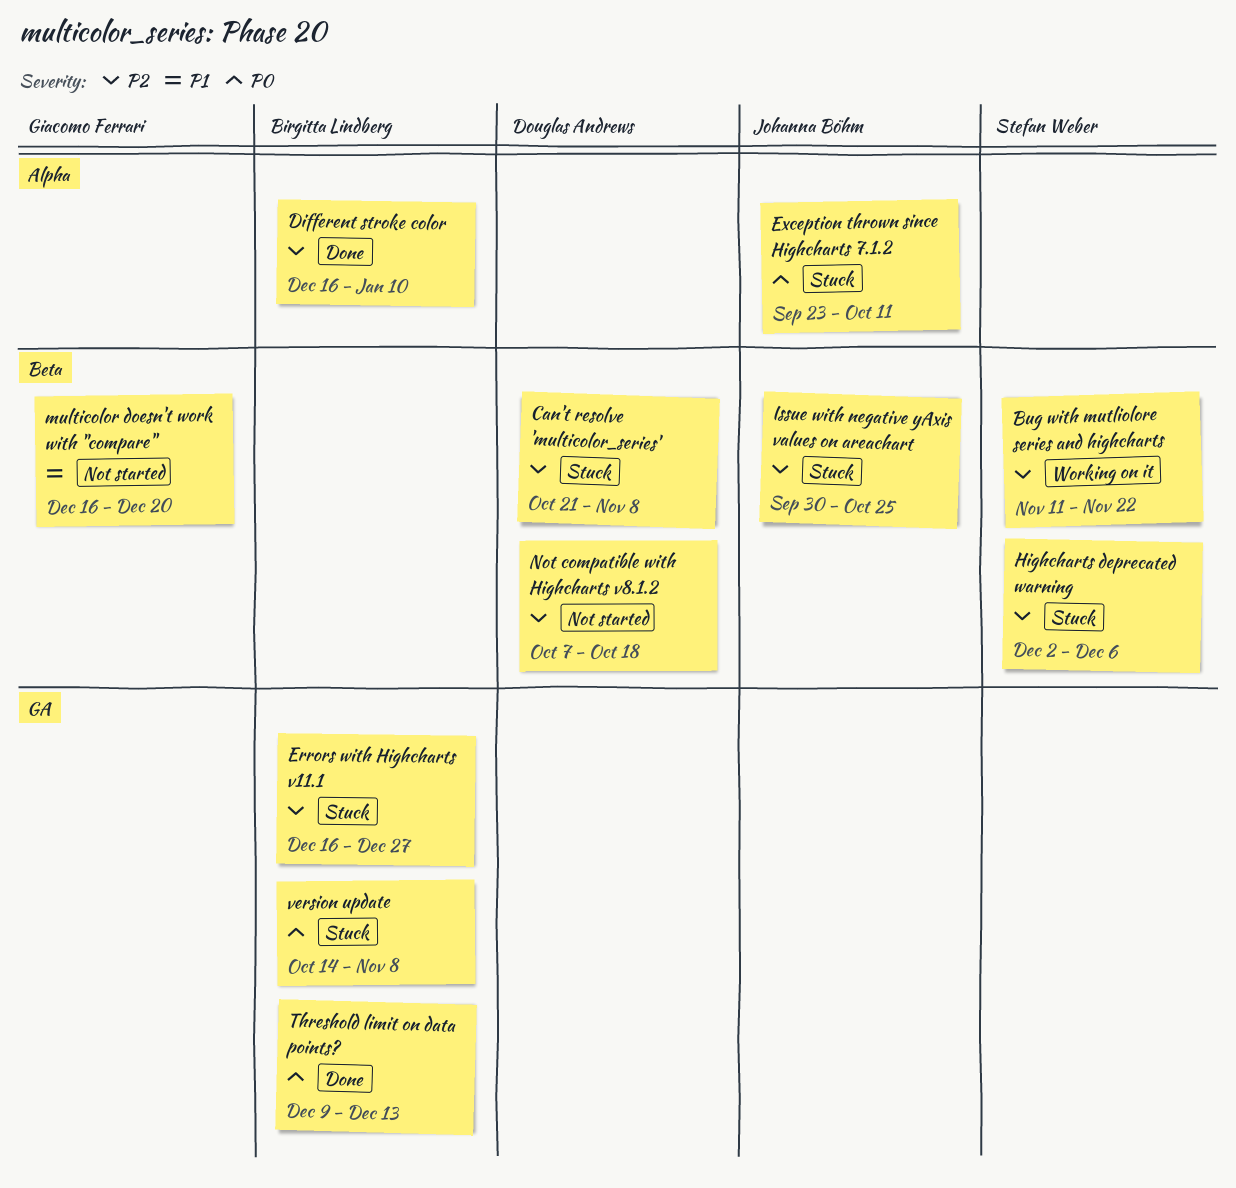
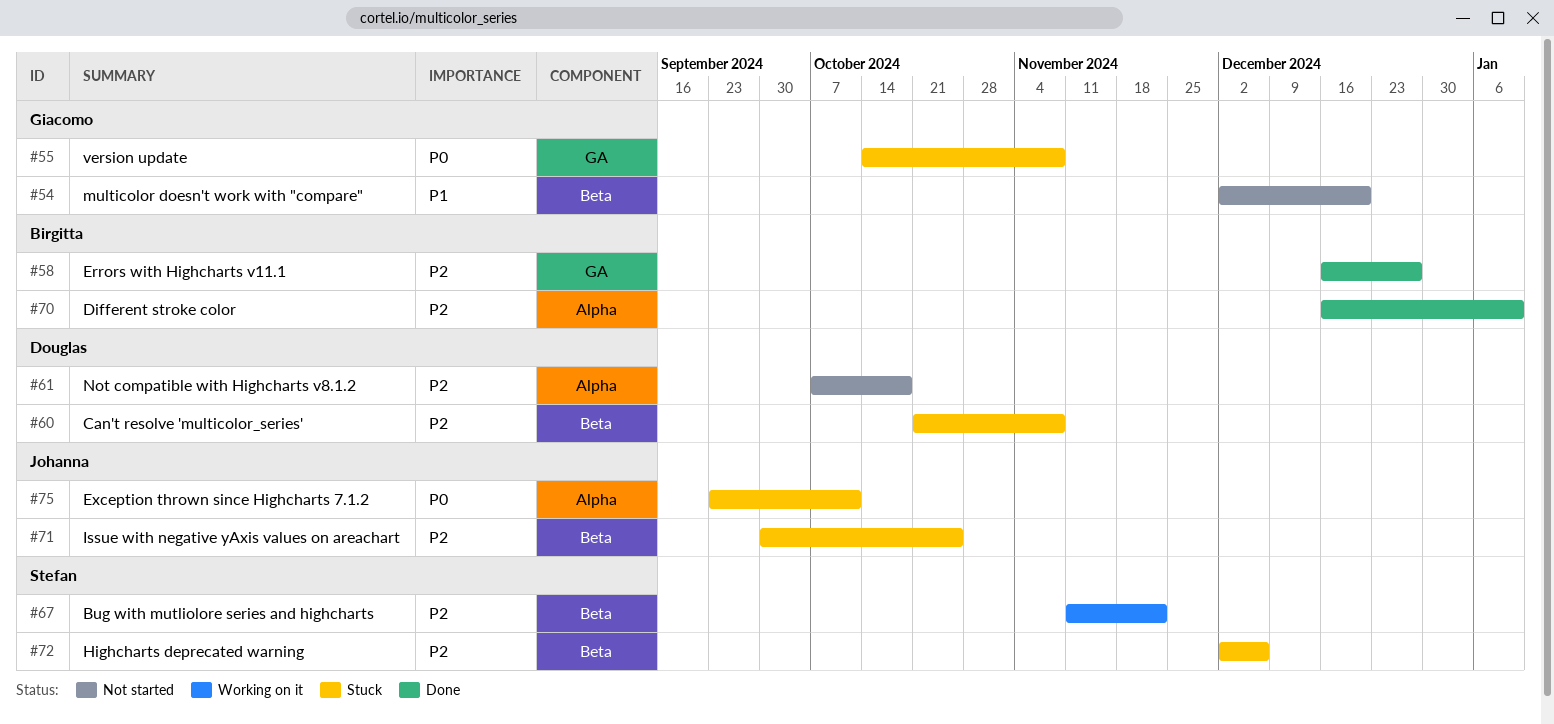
Errors with Highcharts v11.1, status: Stuck -> Done
multicolor doesn't work with "compare", start: Dec 16 -> Dec 2
Not compatible with Highcharts v8.1.2, label: Beta -> Alpha
Threshold limit on data points?: present -> none
version update, owner: Birgitta Lindberg -> Giacomo Ferrari

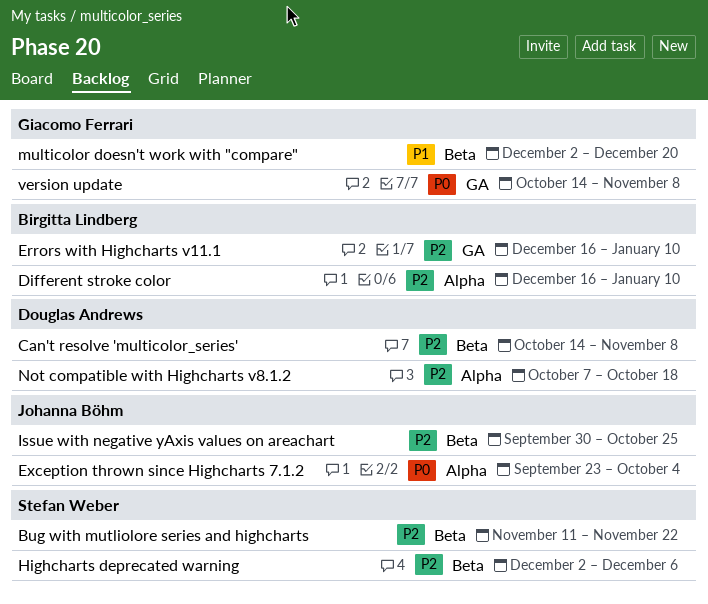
Can't resolve 'multicolor_series', start: Oct 21 -> Oct 14
Errors with Highcharts v11.1, due: Dec 27 -> Jan 10
Exception thrown since Highcharts 7.1.2, due: Oct 11 -> Oct 4

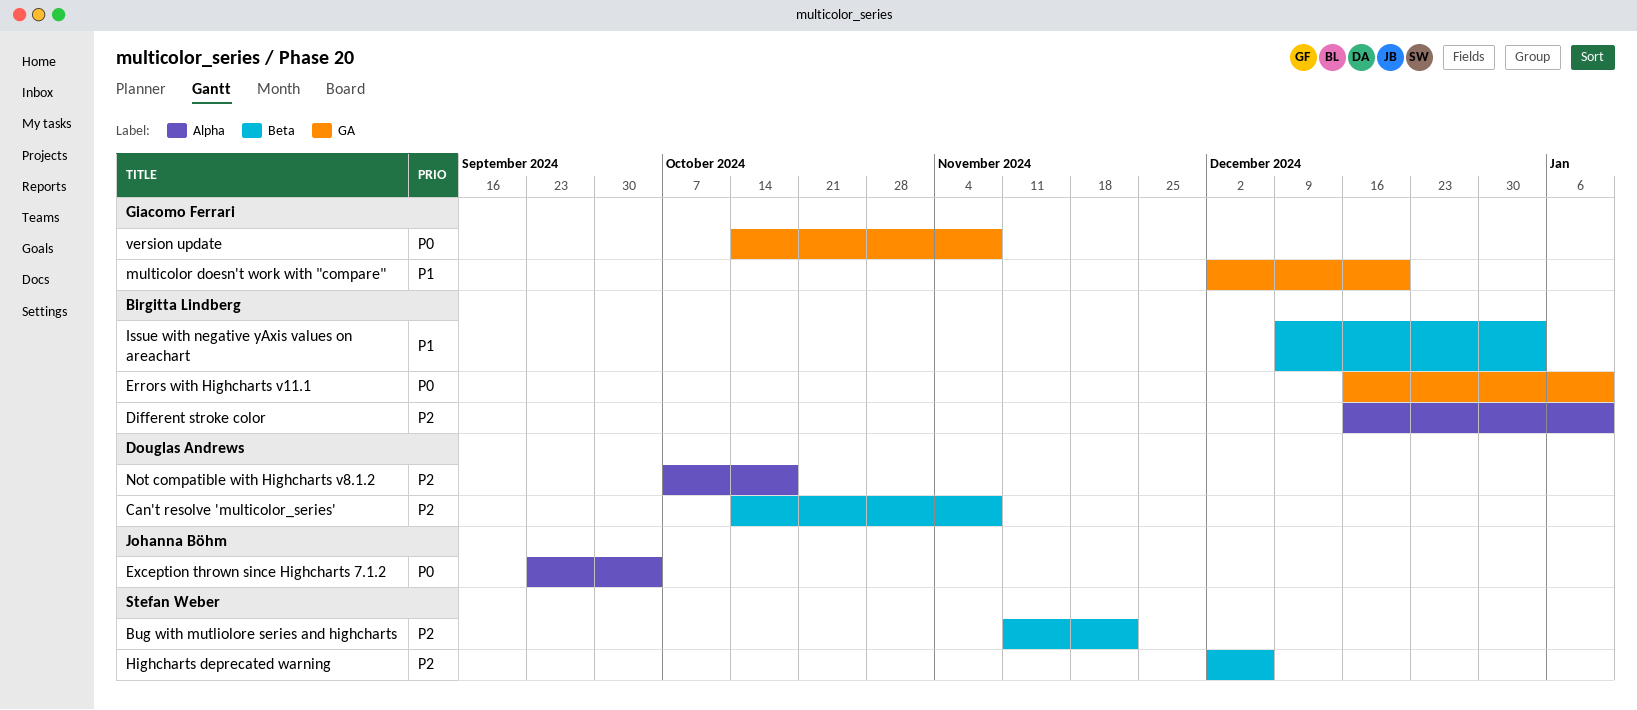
Errors with Highcharts v11.1, priority: P2 -> P0
Issue with negative yAxis values on areachart, owner: Johanna Böhm -> Birgitta Lindberg
Issue with negative yAxis values on areachart, priority: P2 -> P1
Issue with negative yAxis values on areachart, start: Sep 30 -> Dec 9
Issue with negative yAxis values on areachart, due: Oct 25 -> Jan 3
multicolor doesn't work with "compare", label: Beta -> GA

